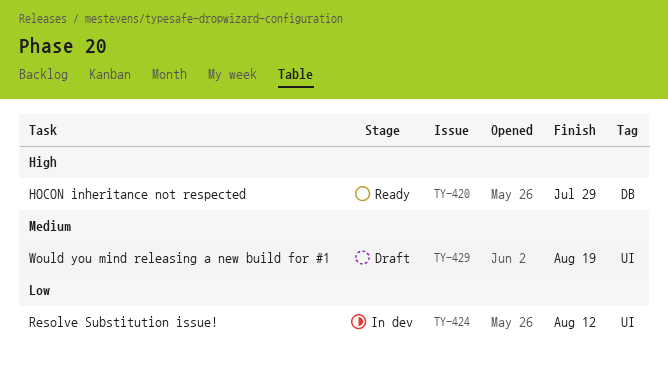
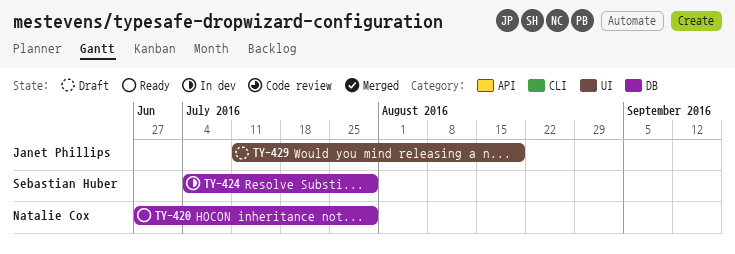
TY-424, label: UI -> DB
TY-424, due: Aug 12 -> Jul 29

